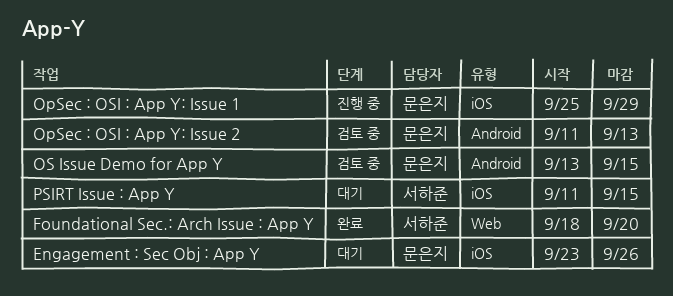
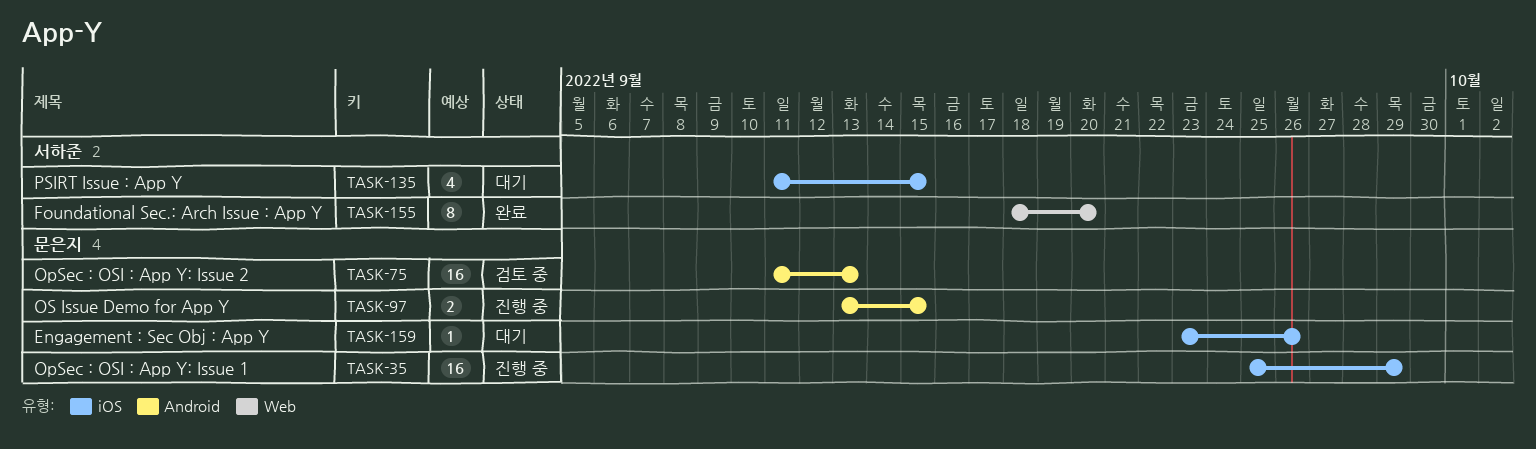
OS Issue Demo for App Y, status: 검토 중 -> 진행 중

